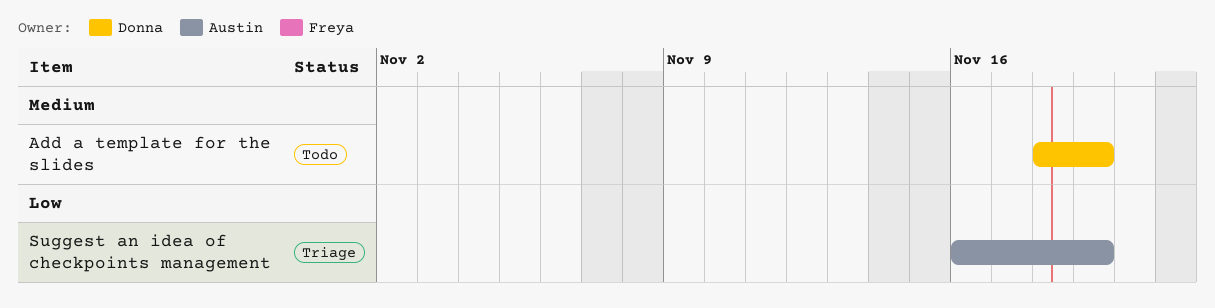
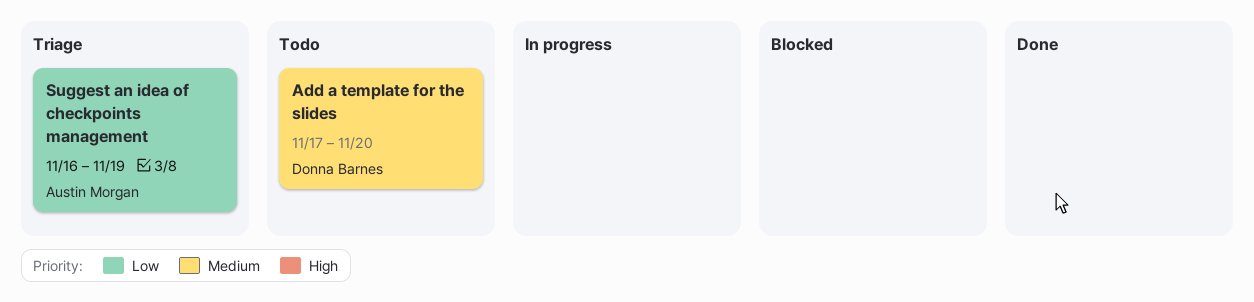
Add a template for the slides, start: Nov 18 -> Nov 17
Add a template for the slides, due: Nov 19 -> Nov 20

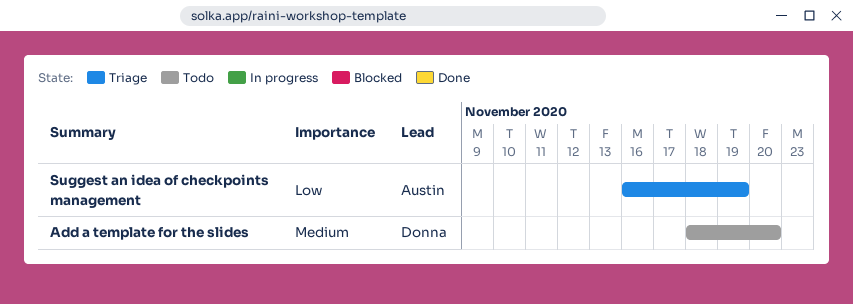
Add a template for the slides, start: Nov 17 -> Nov 18

